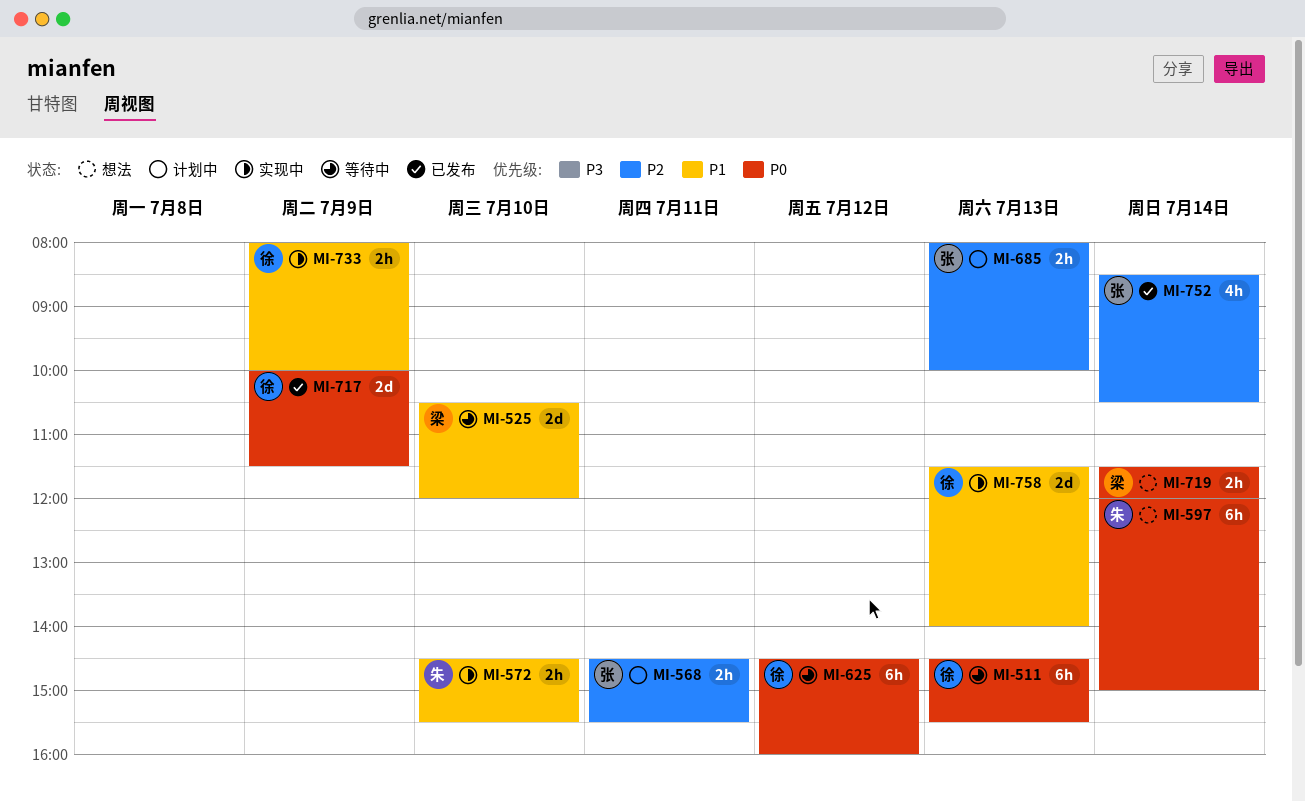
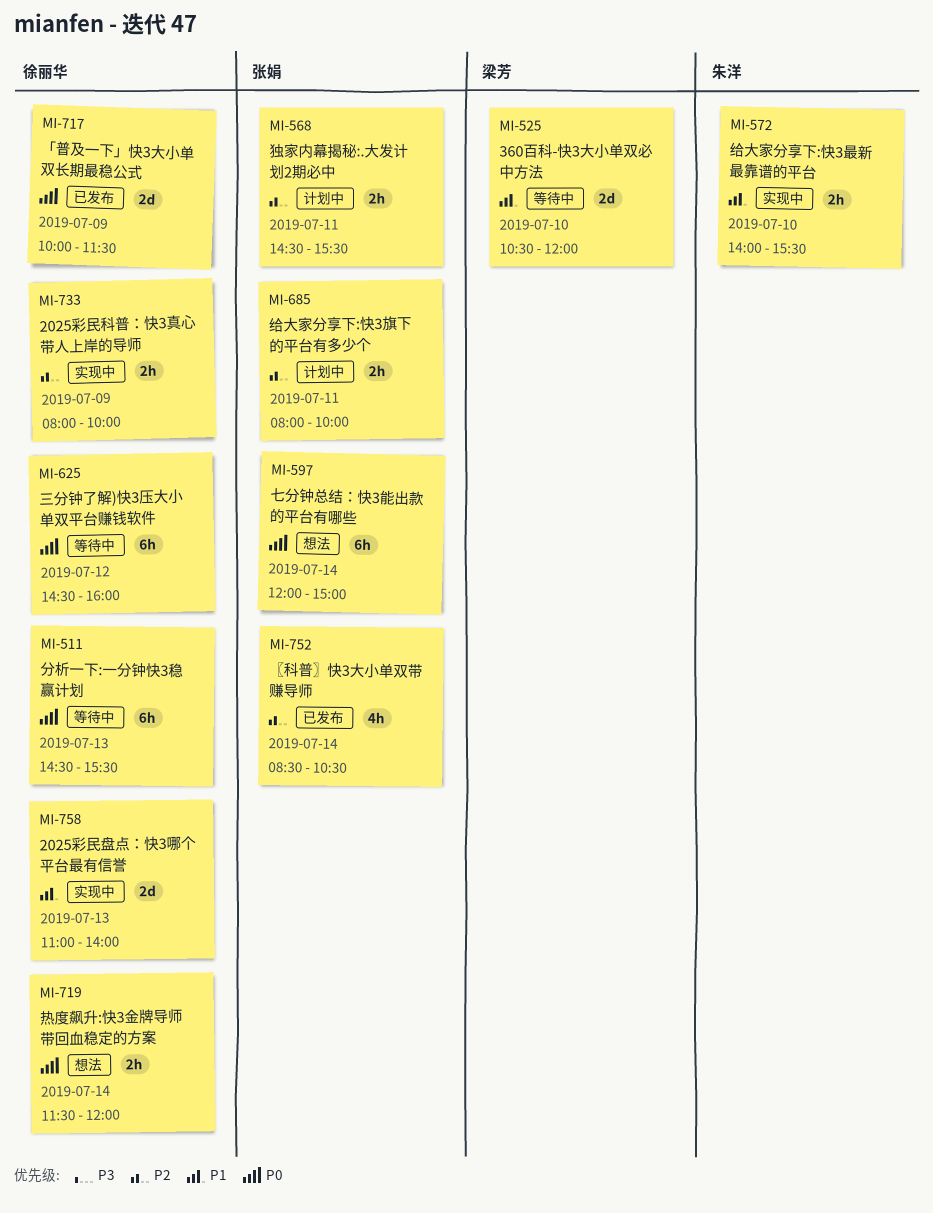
MI-572, begins: 14:30 -> 14:00
MI-597, owner: 朱洋 -> 张娟
MI-685, day: Jul 13 -> Jul 11
MI-719, owner: 梁芳 -> 徐丽华
MI-733, priority: P1 -> P2
MI-758, begins: 11:30 -> 11:00

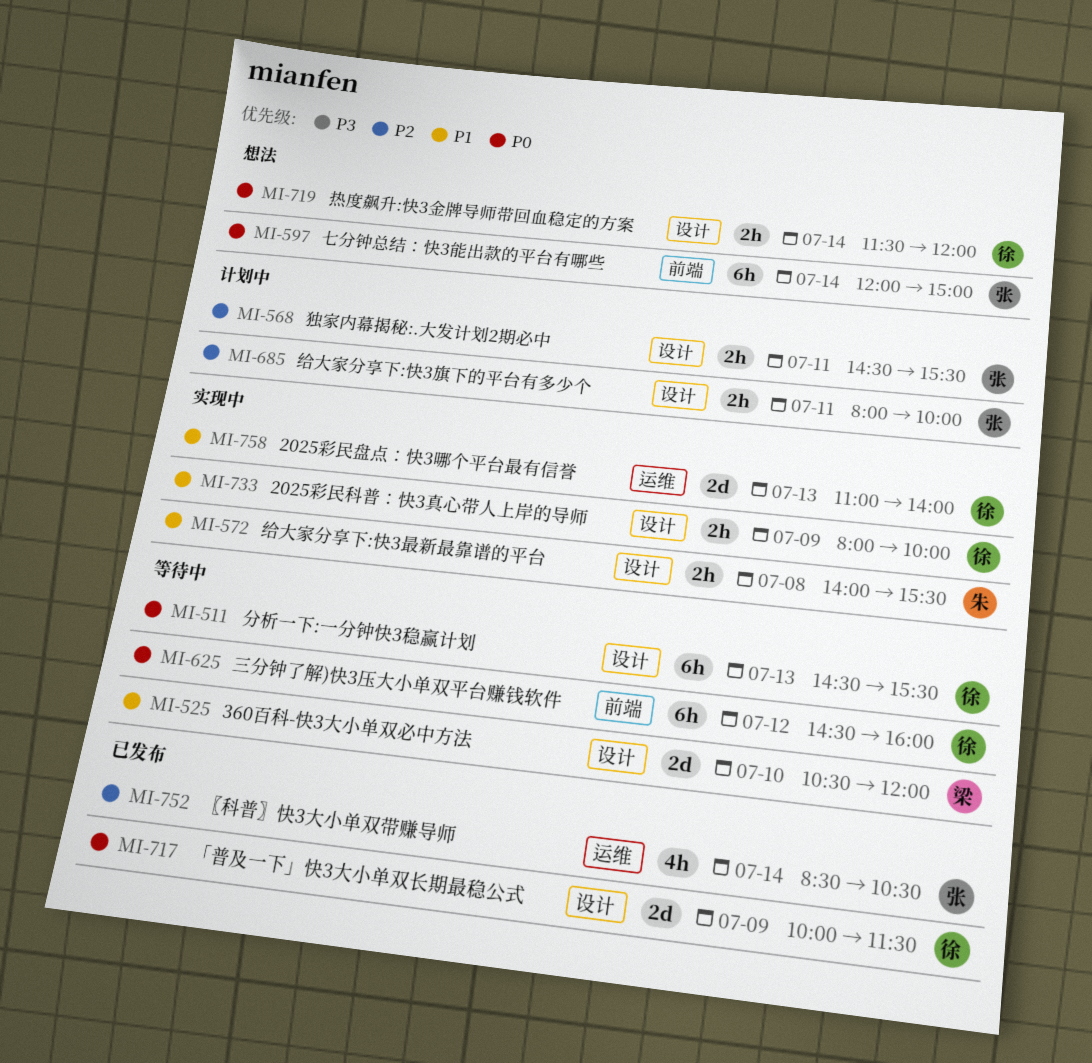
MI-572, day: Jul 10 -> Jul 8
MI-733, priority: P2 -> P1

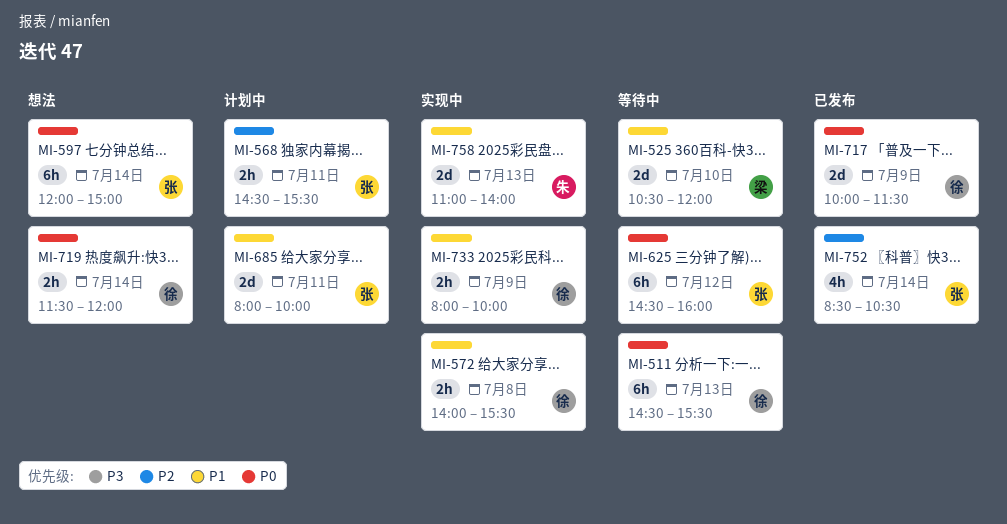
MI-572, owner: 朱 -> 徐
MI-625, owner: 徐 -> 张
MI-685, priority: P2 -> P1
MI-685, estimate: 2h -> 2d
MI-758, owner: 徐 -> 朱

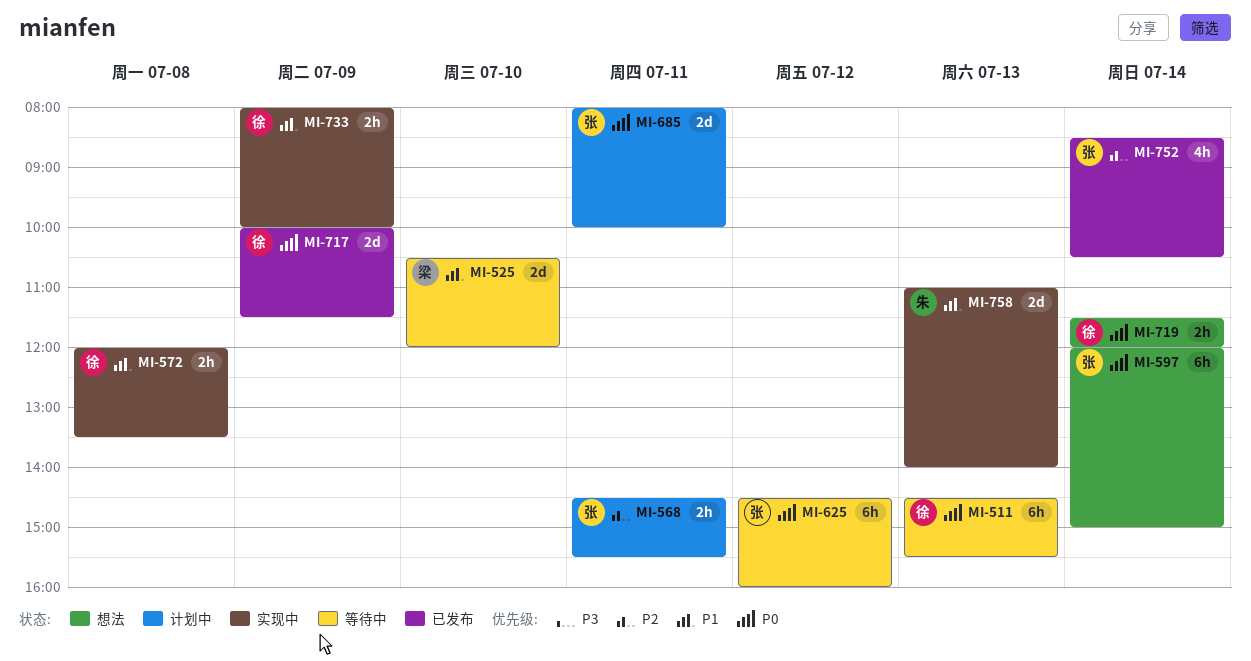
MI-572, begins: 14:00 -> 12:00
MI-572, ends: 15:30 -> 13:30
MI-685, priority: P1 -> P0

